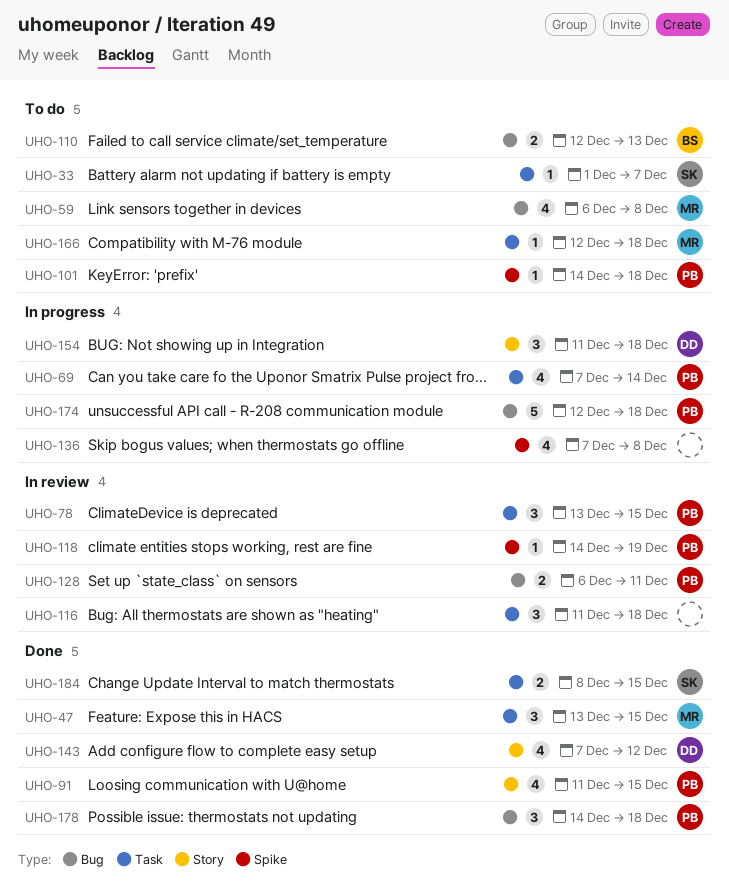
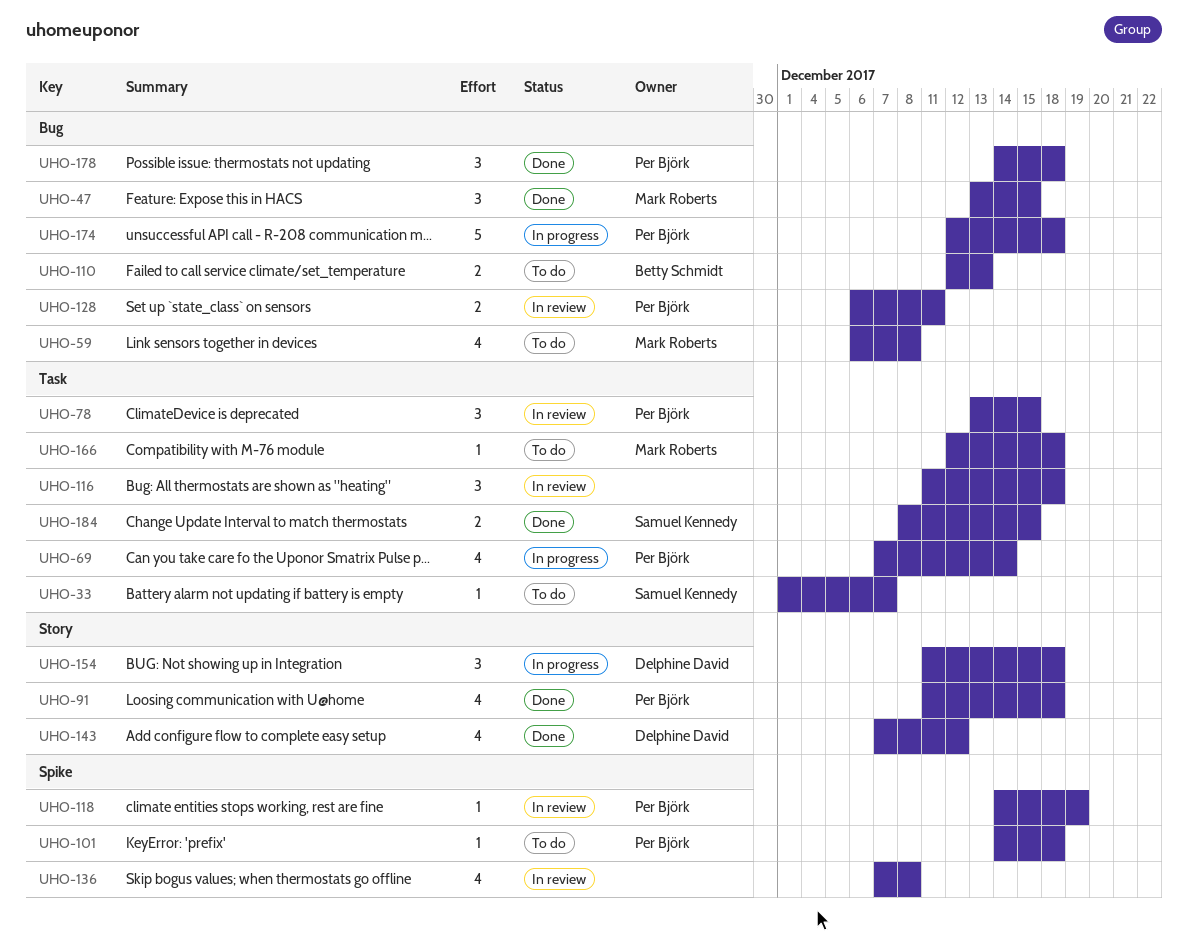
UHO-47, label: Task -> Bug
UHO-91, due: Dec 15 -> Dec 18
UHO-136, status: In progress -> In review

